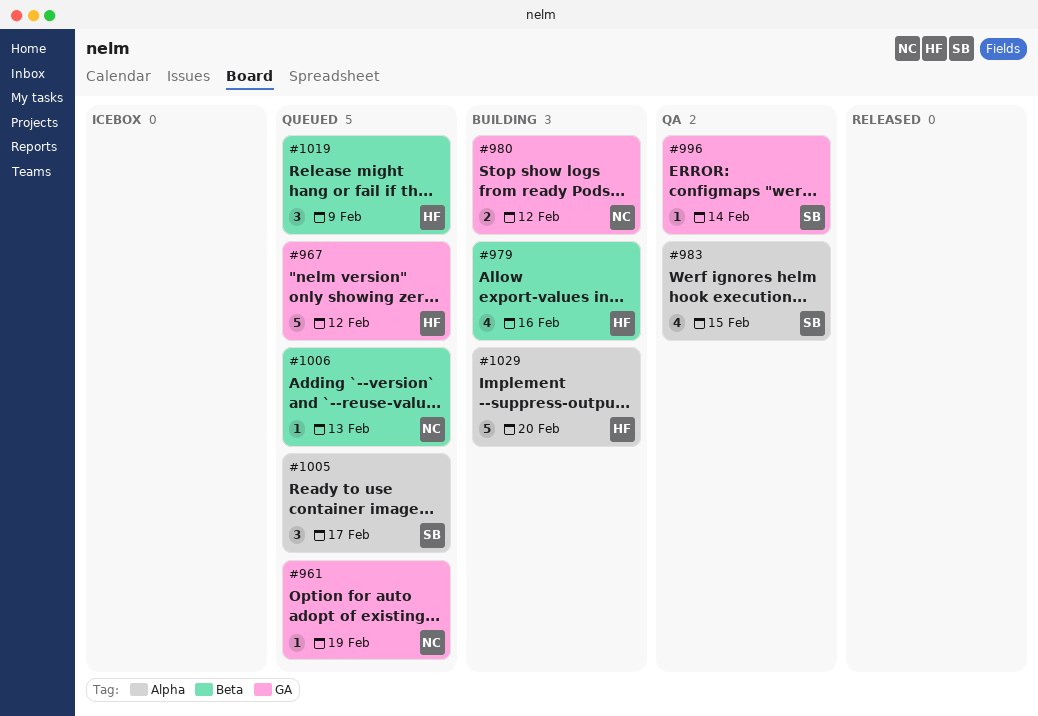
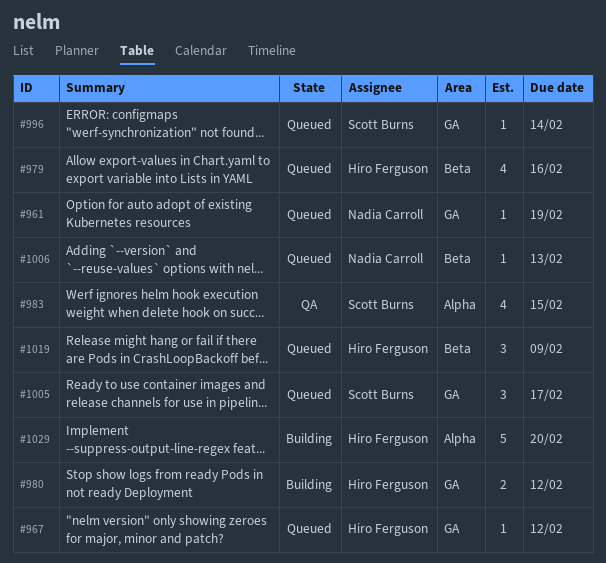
#967, estimate: 5 -> 1
#979, status: Building -> Queued
#980, owner: Nadia Carroll -> Hiro Ferguson
#996, status: QA -> Queued
#1005, label: Alpha -> GA

